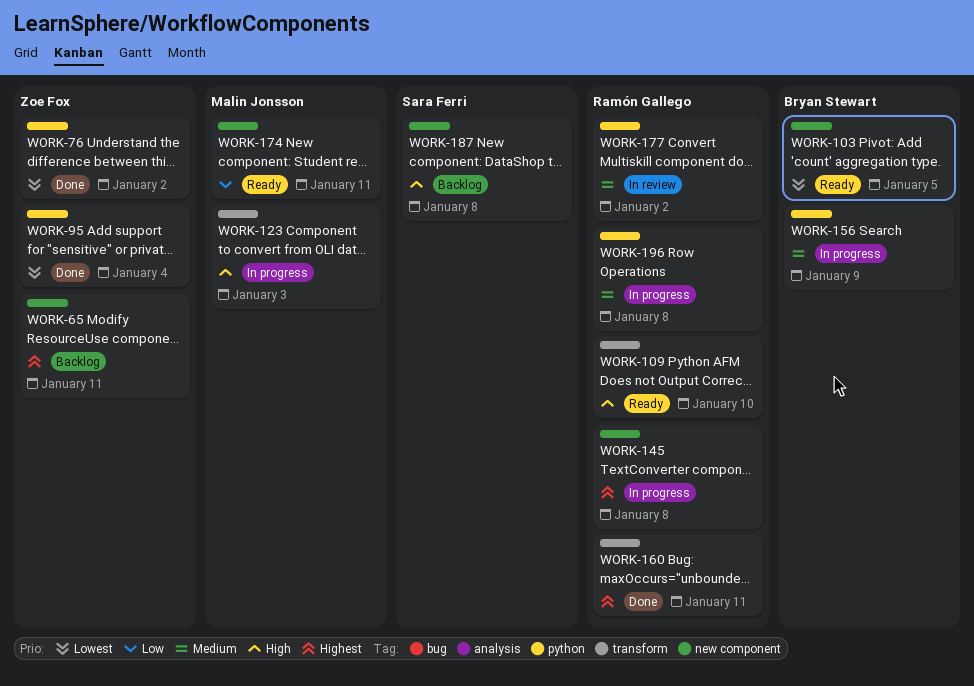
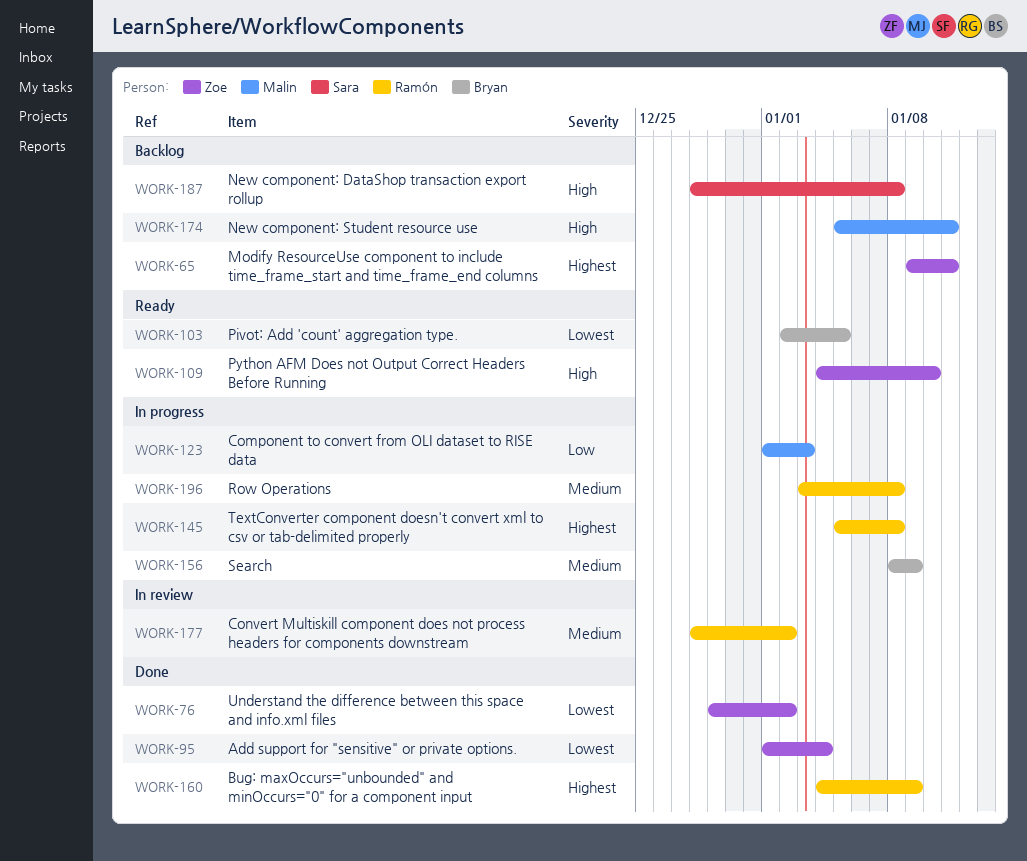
WORK-109, owner: Ramón Gallego -> Zoe Fox
WORK-123, priority: High -> Low
WORK-160, due: Jan 11 -> Jan 9
WORK-174, status: Ready -> Backlog
WORK-174, priority: Low -> High

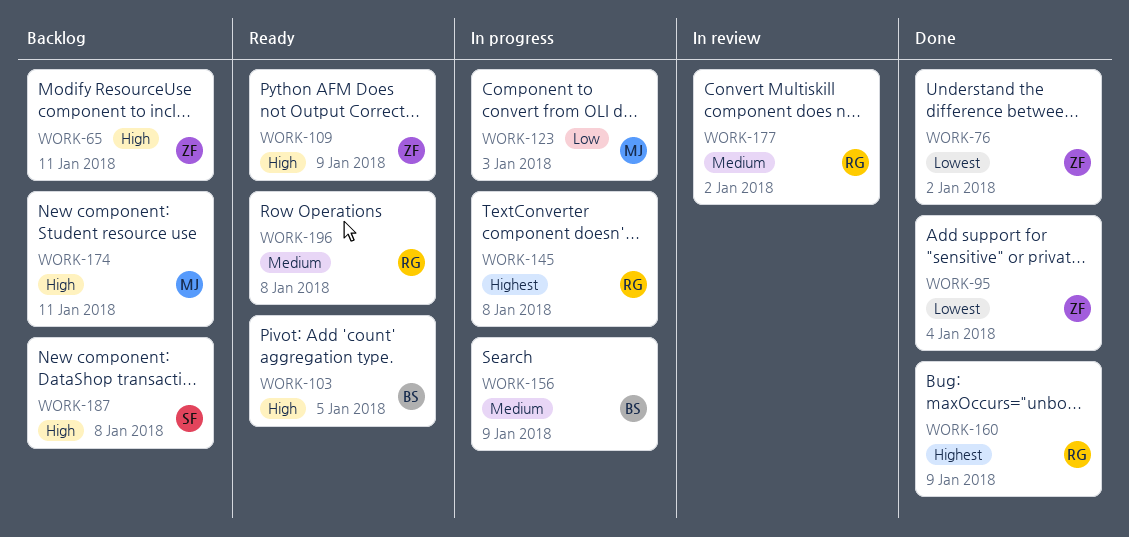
WORK-65, priority: Highest -> High
WORK-103, priority: Lowest -> High
WORK-109, due: Jan 10 -> Jan 9
WORK-196, status: In progress -> Ready

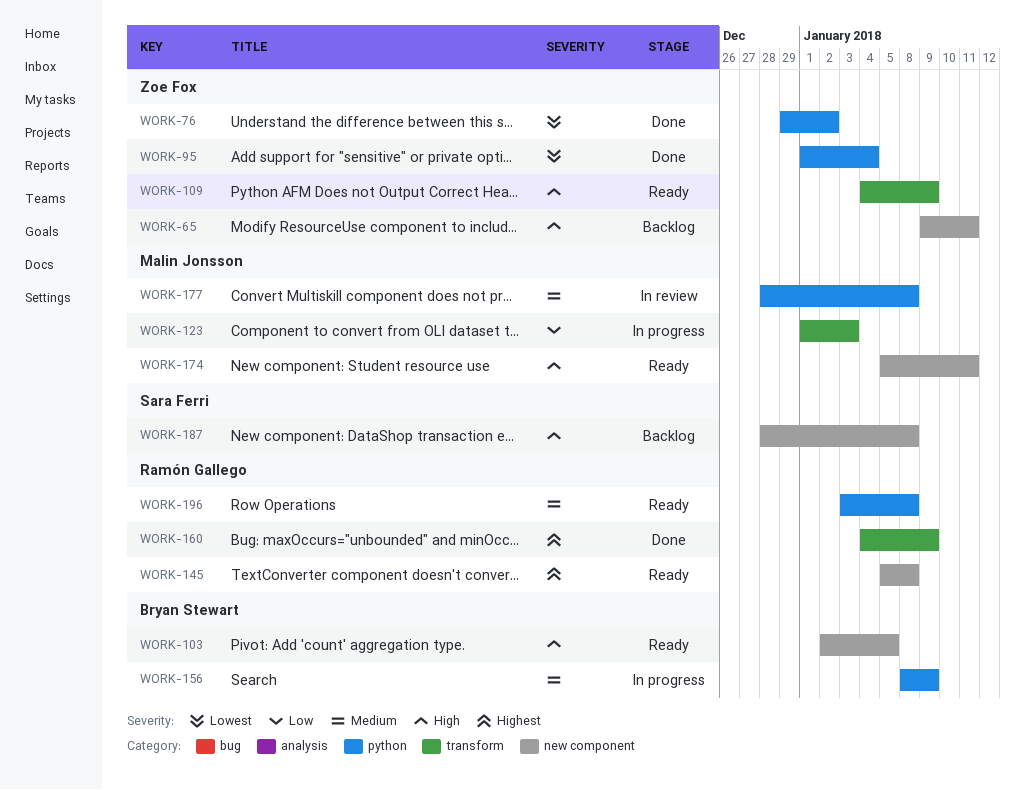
WORK-145, status: In progress -> Ready
WORK-174, status: Backlog -> Ready
WORK-177, owner: Ramón Gallego -> Malin Jonsson
WORK-177, due: Jan 2 -> Jan 8

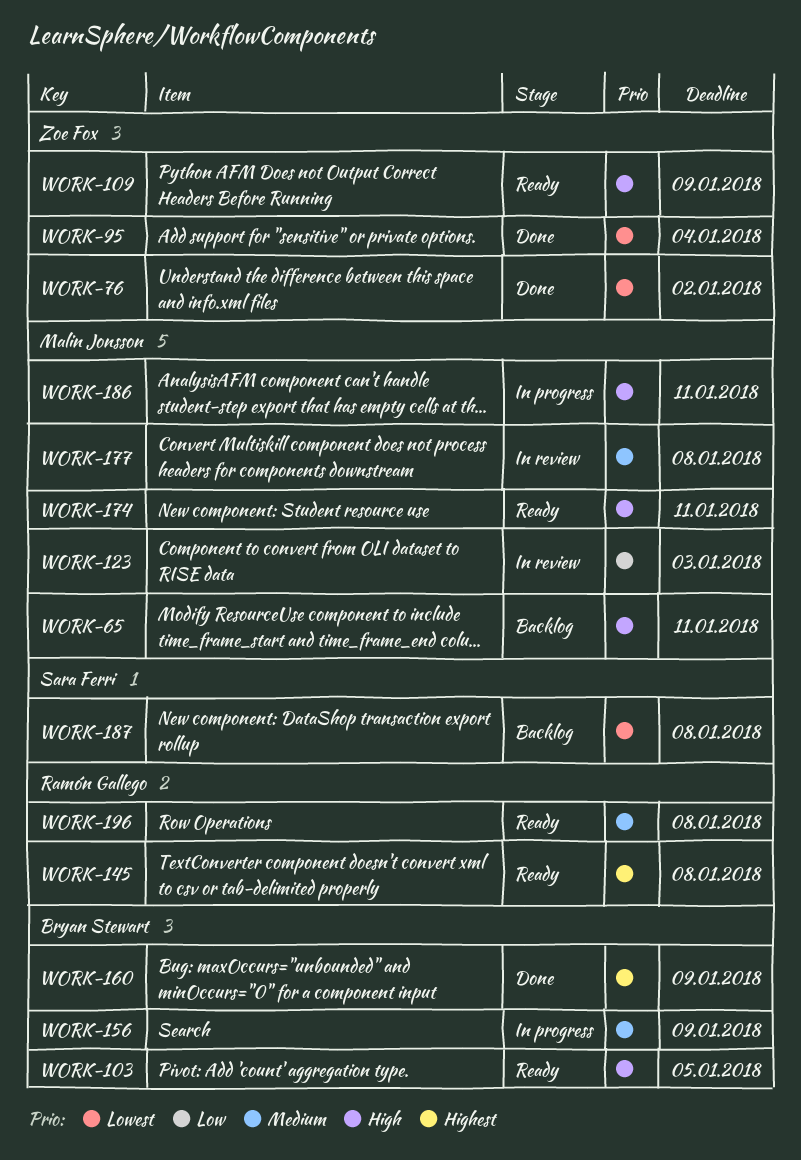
WORK-65, owner: Zoe Fox -> Malin Jonsson
WORK-123, status: In progress -> In review
WORK-160, owner: Ramón Gallego -> Bryan Stewart
WORK-186: none -> present
WORK-187, priority: High -> Lowest

